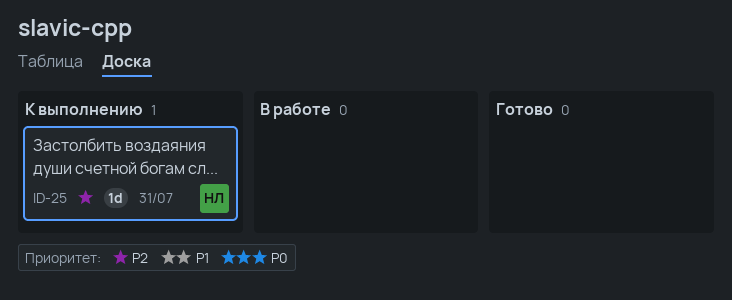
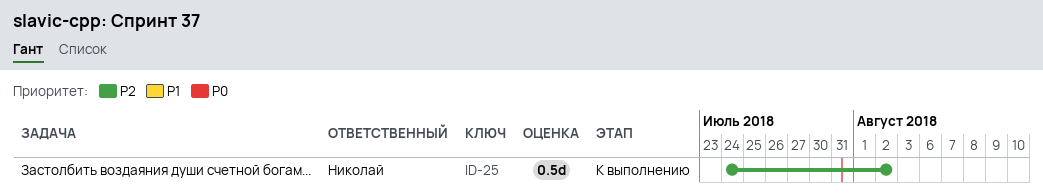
ID-25, estimate: 1d -> 0.5d
ID-25, due: Jul 31 -> Aug 2

